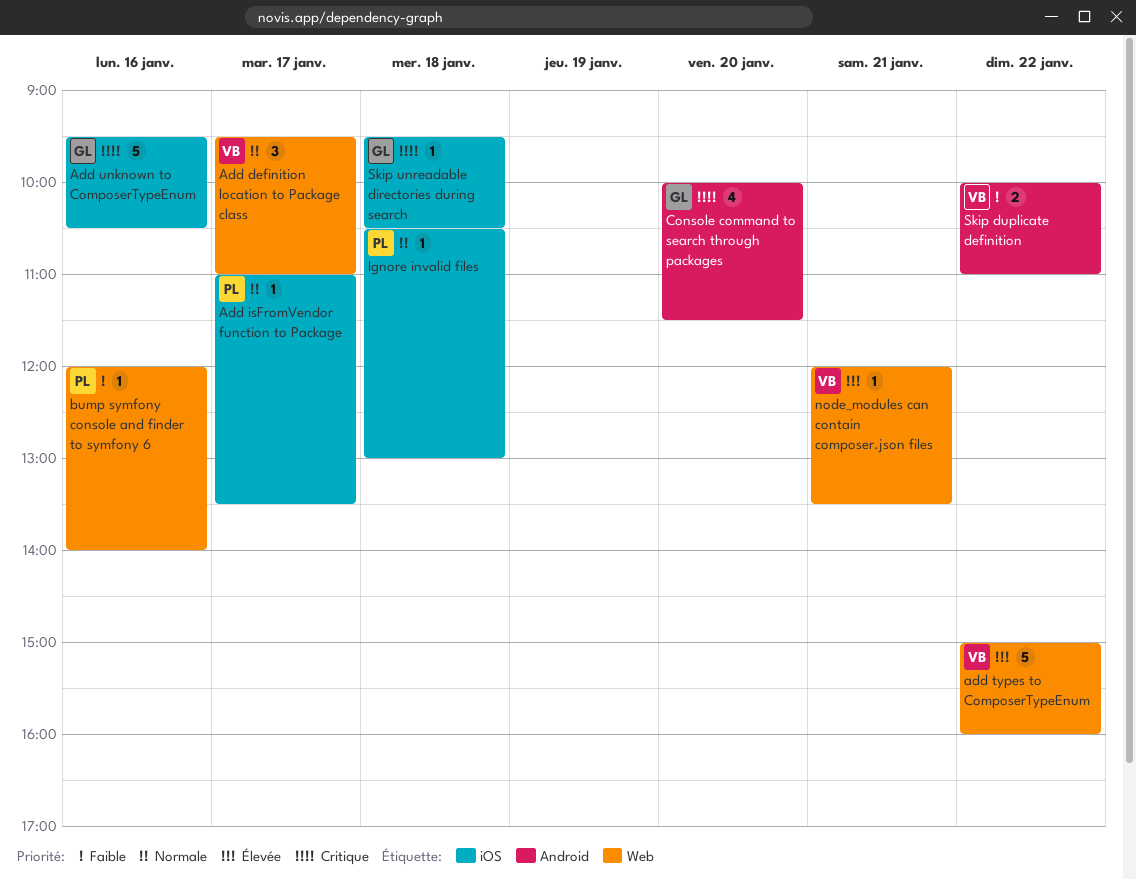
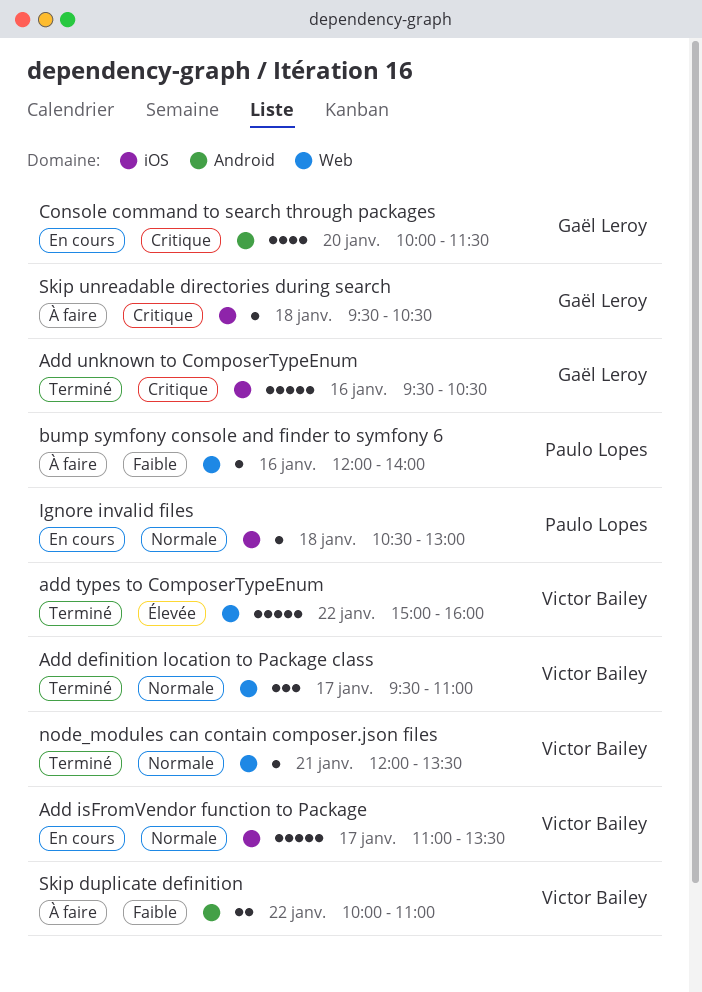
Add isFromVendor function to Package, owner: Paulo Lopes -> Victor Bailey
Add isFromVendor function to Package, estimate: 1 -> 5
node_modules can contain composer.json files, priority: Élevée -> Normale

